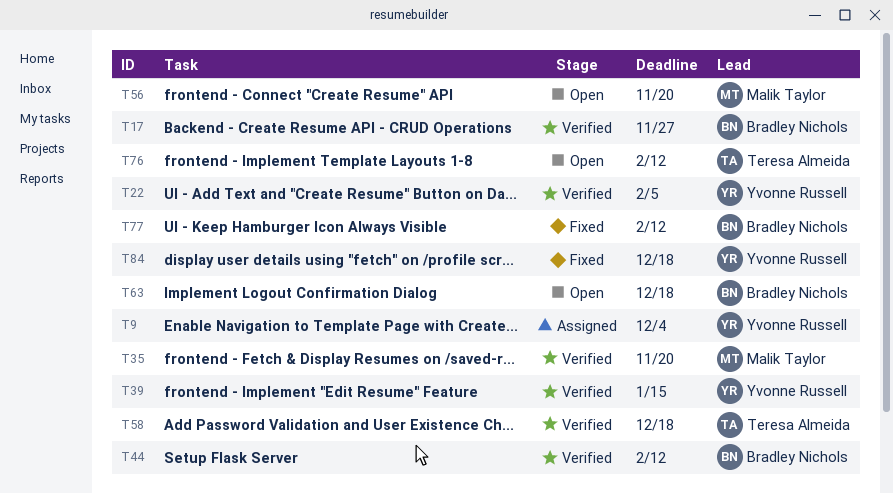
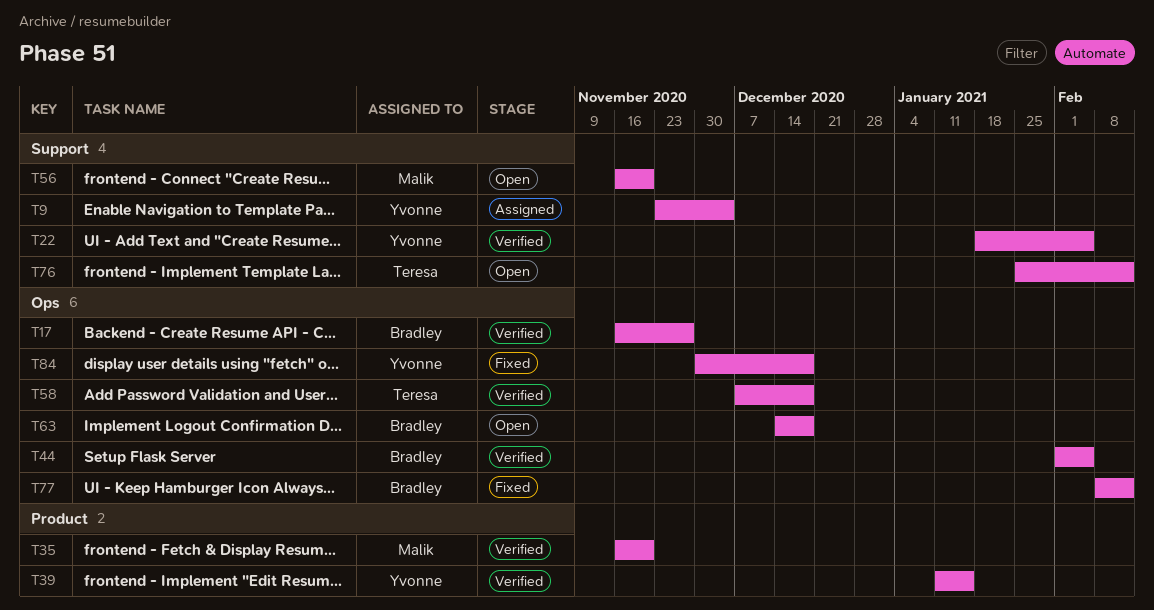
T44, due: Feb 12 -> Feb 5

